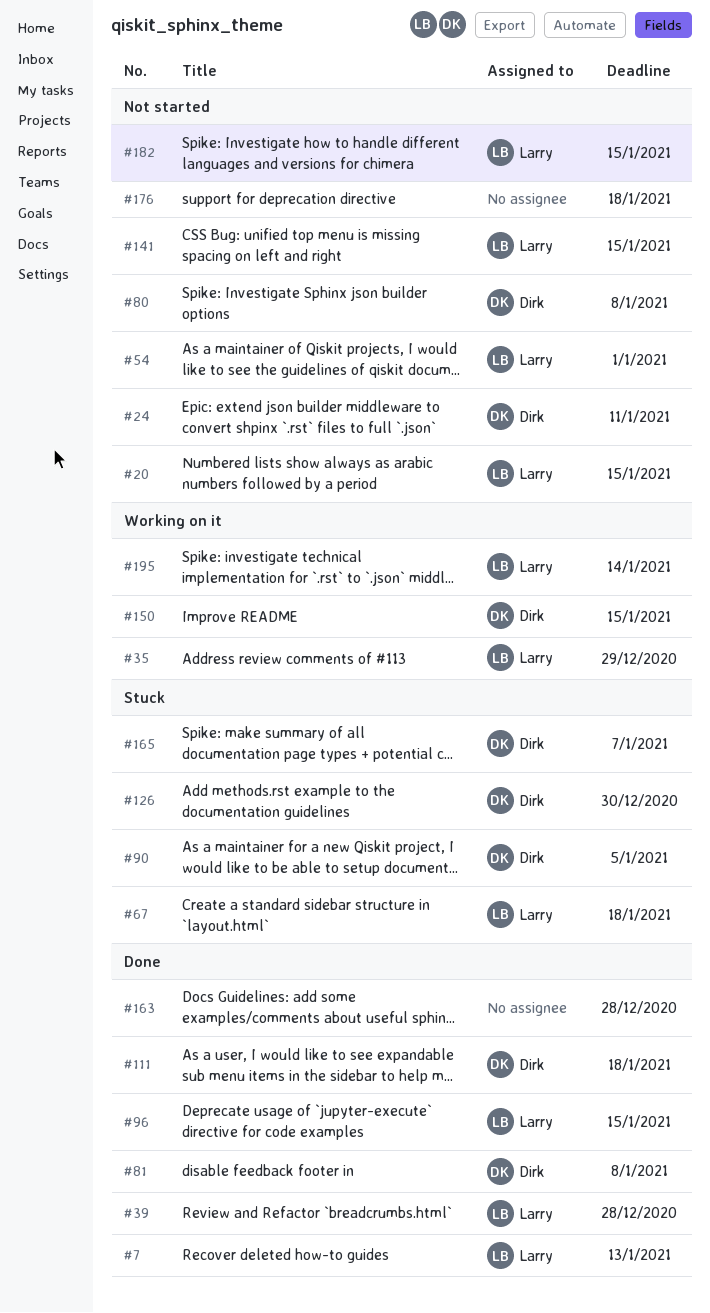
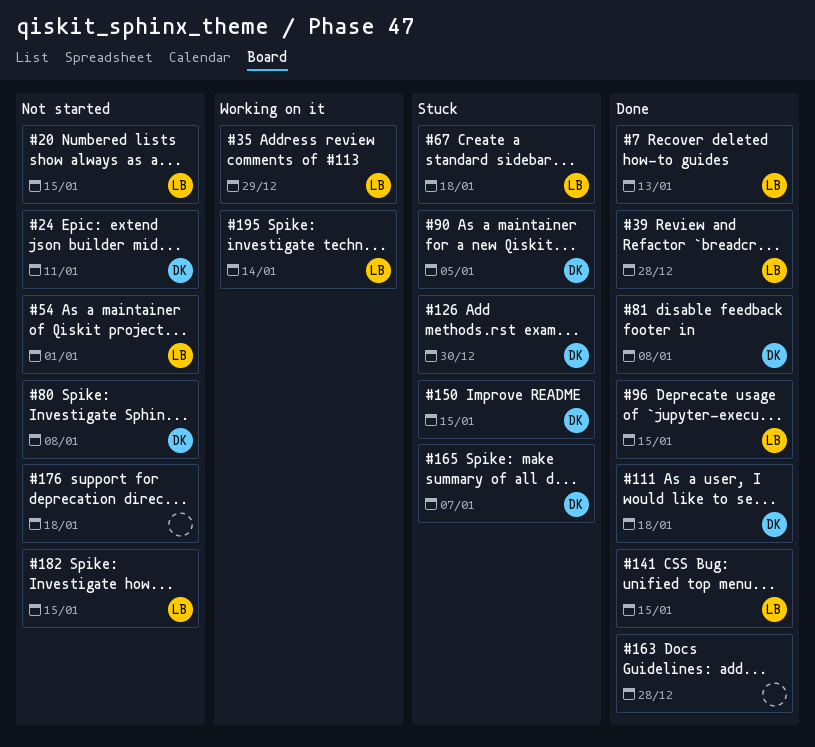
#141, status: Not started -> Done
#150, status: Working on it -> Stuck

